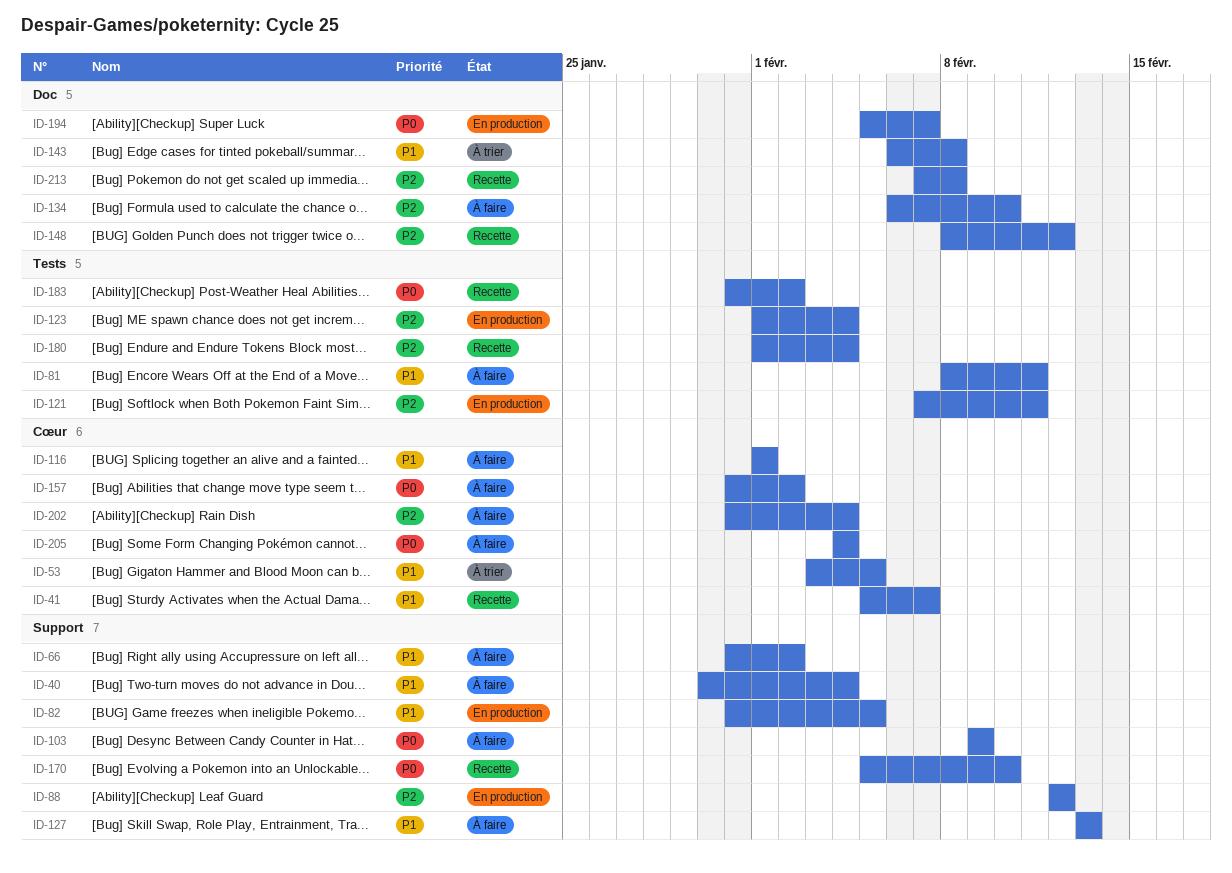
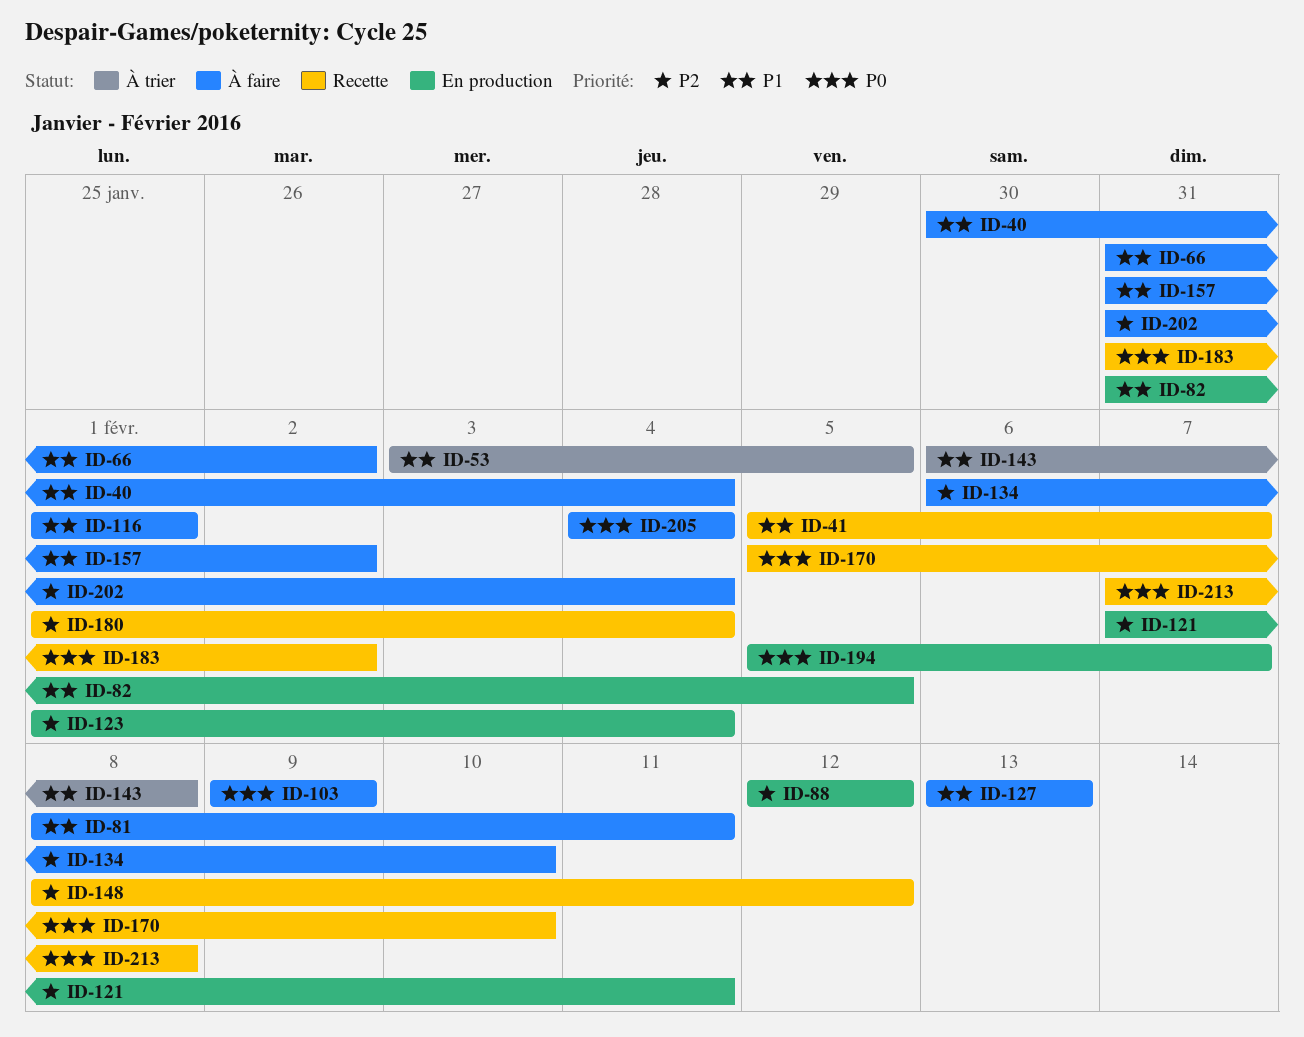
ID-157, priority: P0 -> P1
ID-213, priority: P2 -> P0

